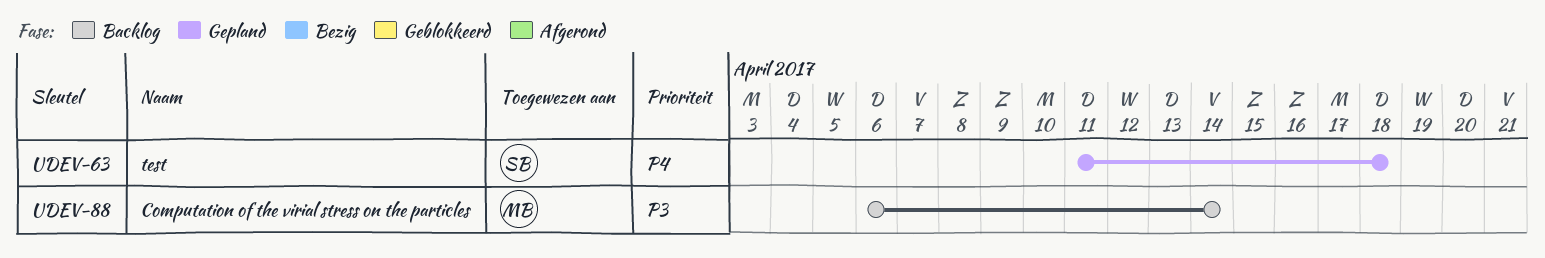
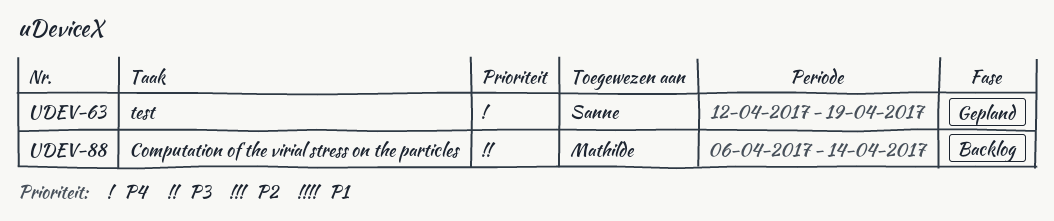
UDEV-63, start: Apr 11 -> Apr 12
UDEV-63, due: Apr 18 -> Apr 19

